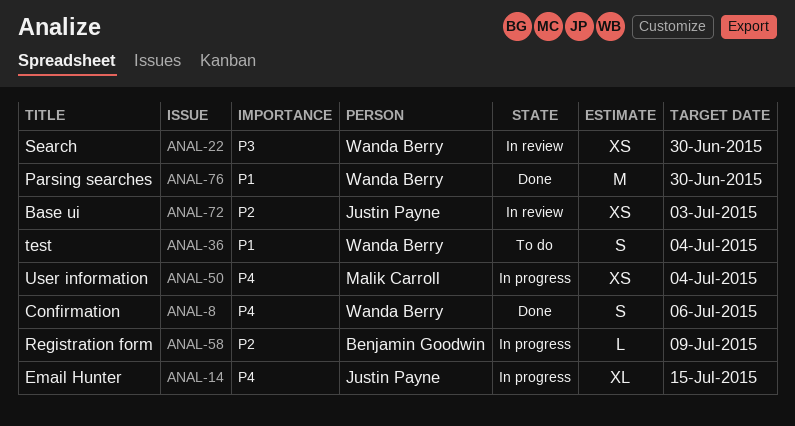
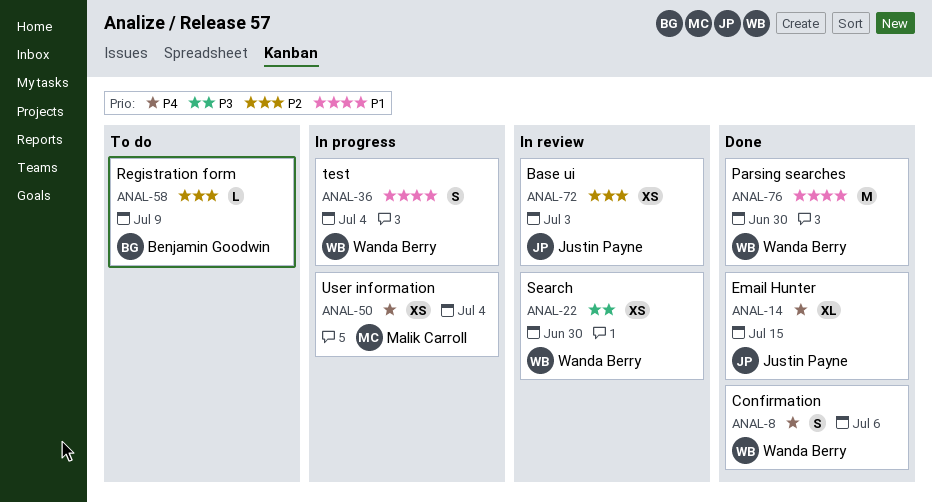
ANAL-14, status: In progress -> Done
ANAL-36, status: To do -> In progress
ANAL-58, status: In progress -> To do

